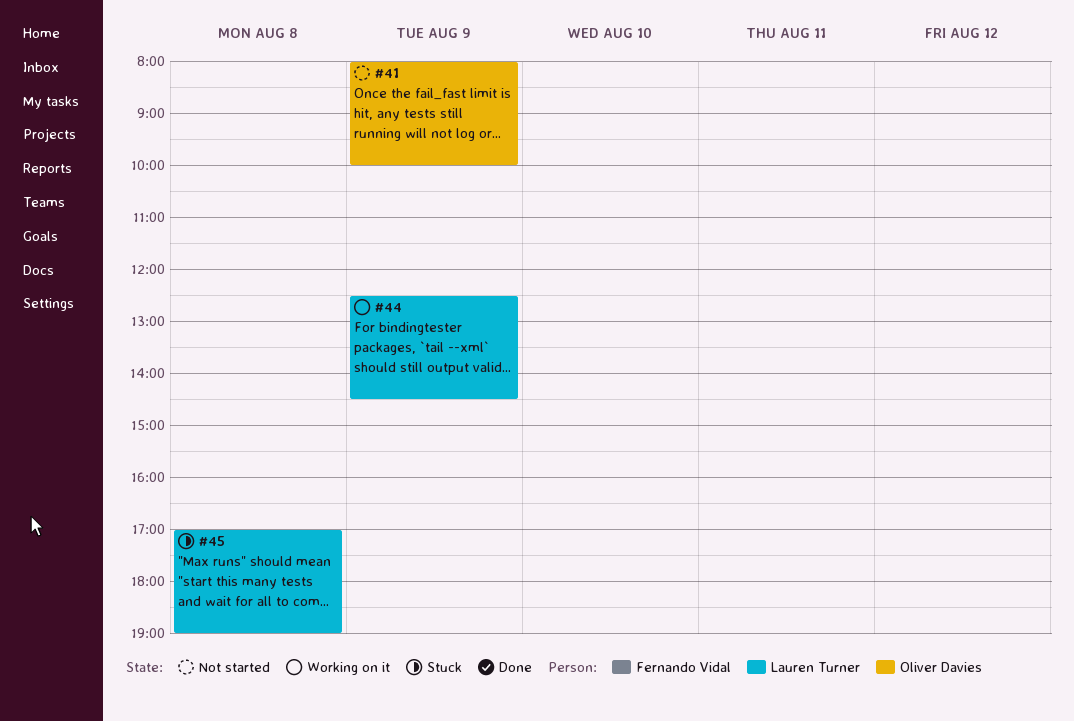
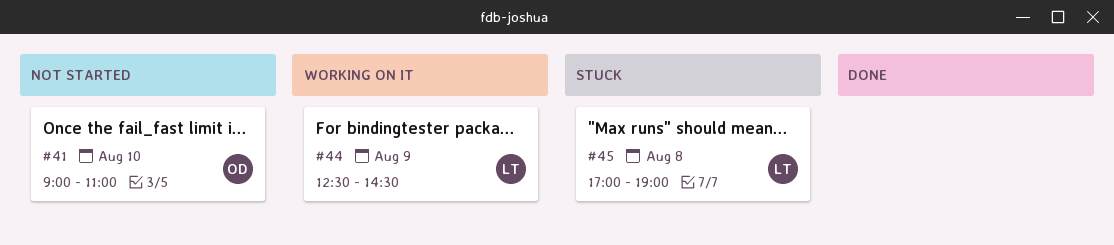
#41, day: Aug 9 -> Aug 10
#41, begins: 08:00 -> 09:00
#41, ends: 10:00 -> 11:00

